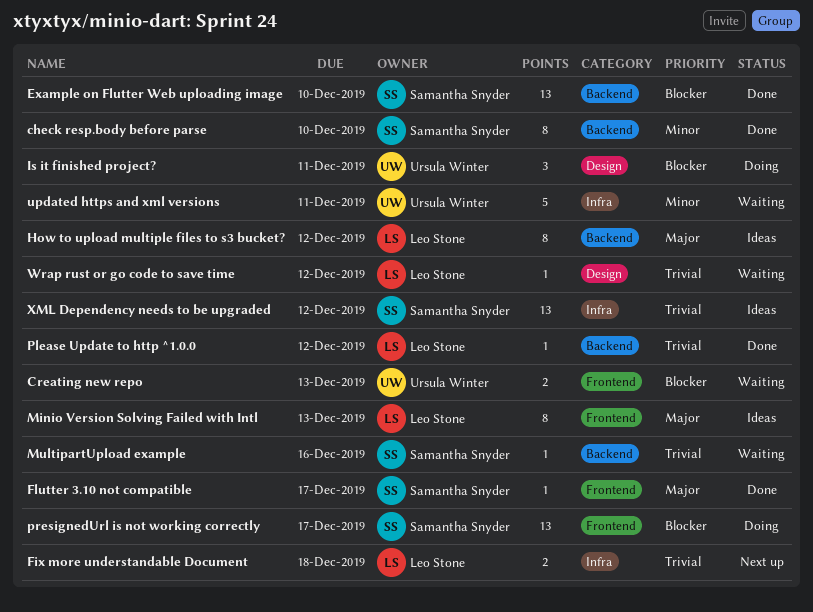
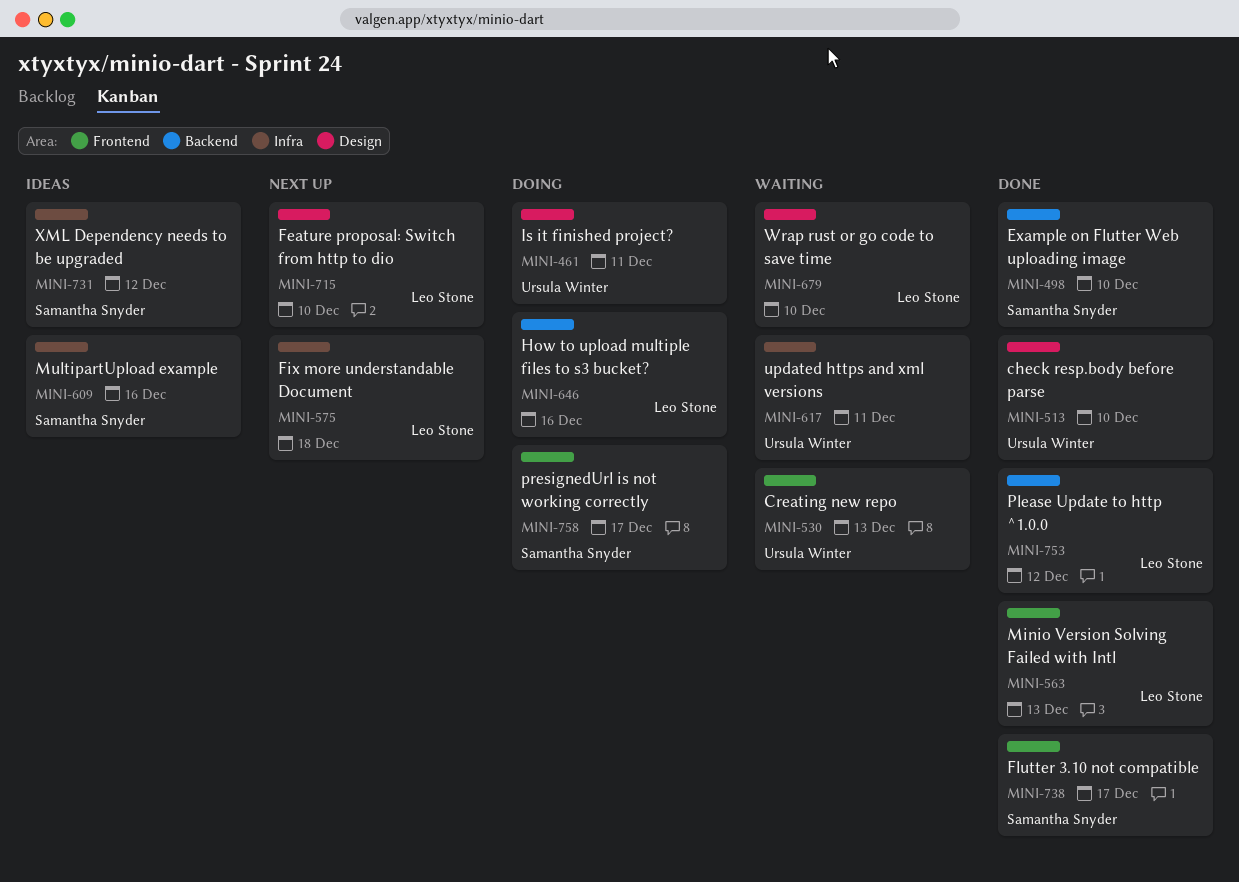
check resp.body before parse, owner: Samantha Snyder -> Ursula Winter
check resp.body before parse, label: Backend -> Design
Feature proposal: Switch from http to dio: none -> present
How to upload multiple files to s3 bucket?, status: Ideas -> Doing
How to upload multiple files to s3 bucket?, due: Dec 12 -> Dec 16
Minio Version Solving Failed with Intl, status: Ideas -> Done
MultipartUpload example, status: Waiting -> Ideas
MultipartUpload example, label: Backend -> Infra
Wrap rust or go code to save time, due: Dec 12 -> Dec 10

